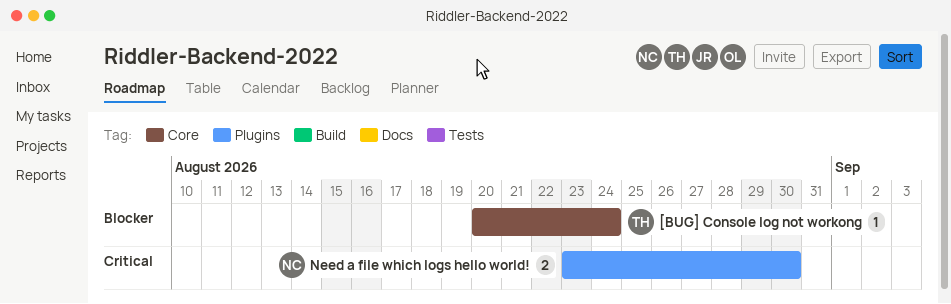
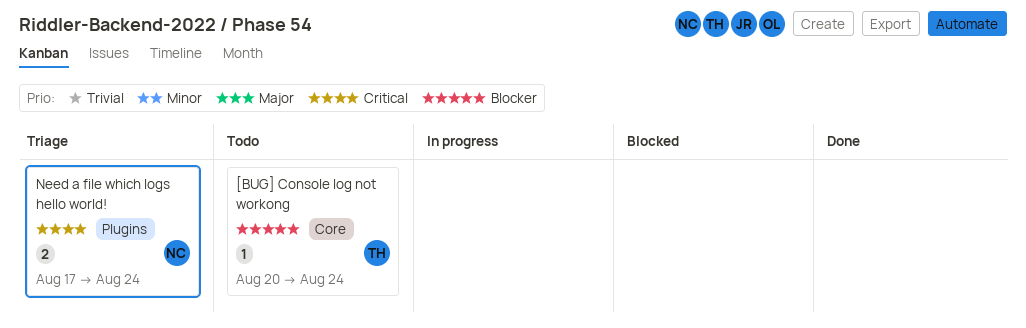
Need a file which logs hello world!, start: Aug 23 -> Aug 17
Need a file which logs hello world!, due: Aug 30 -> Aug 24

